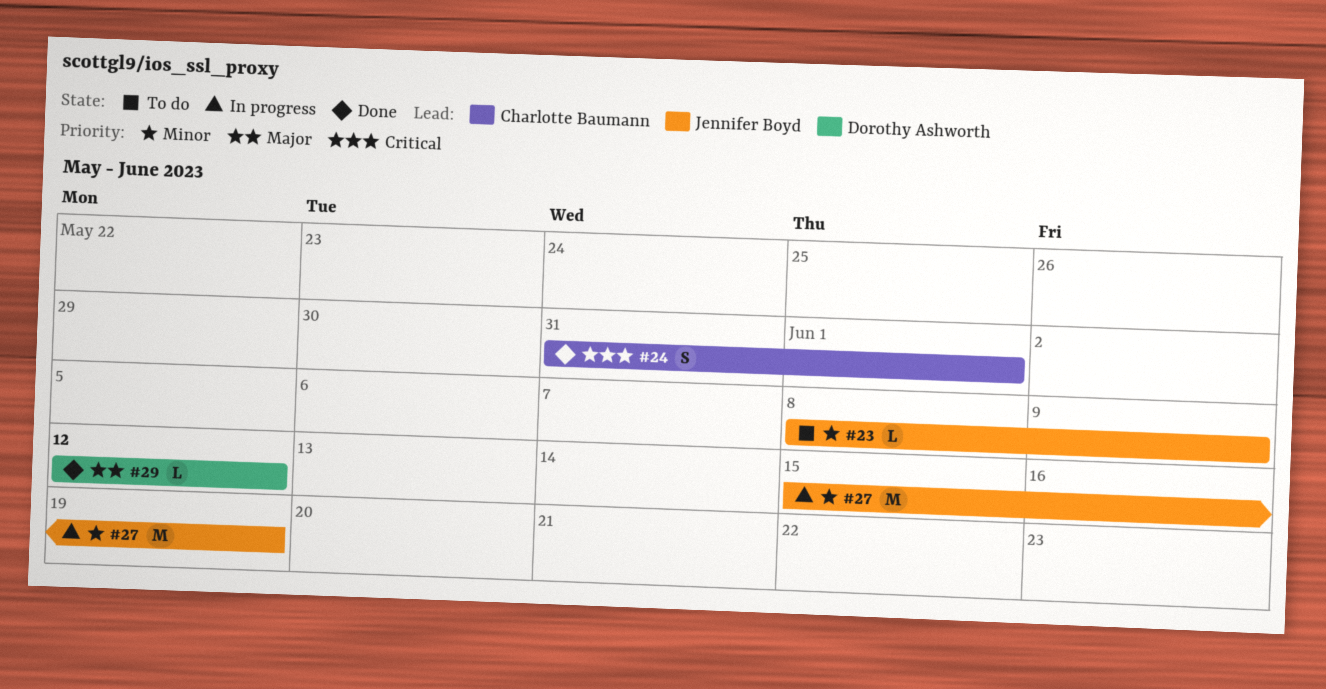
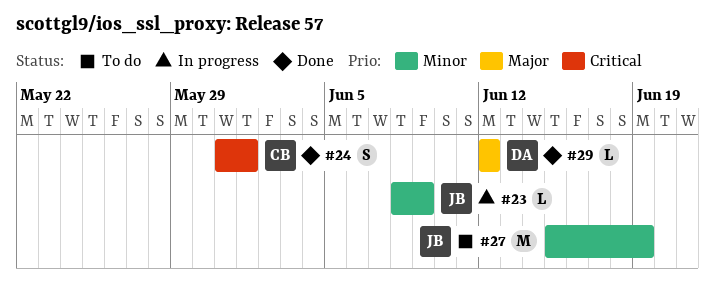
#23, status: To do -> In progress
#27, status: In progress -> To do

